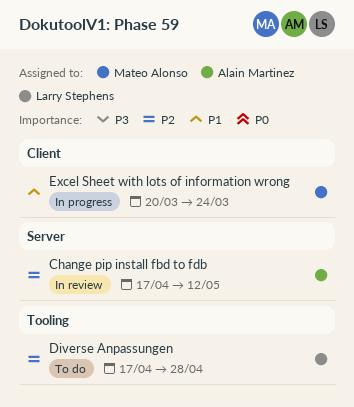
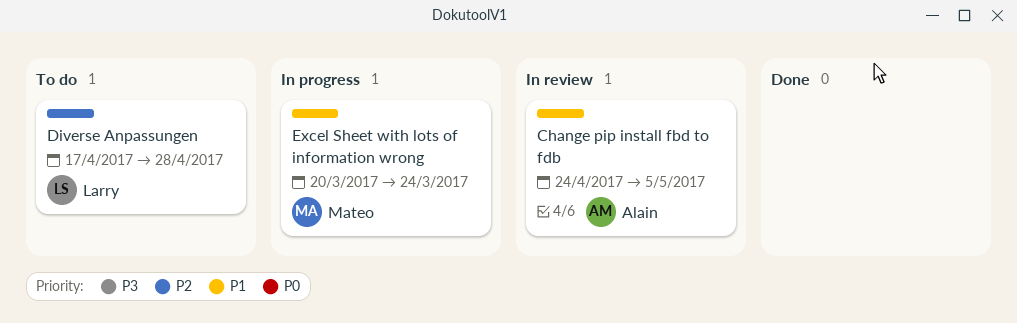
Change pip install fbd to fdb, priority: P2 -> P1
Change pip install fbd to fdb, start: Apr 17 -> Apr 24
Change pip install fbd to fdb, due: May 12 -> May 5

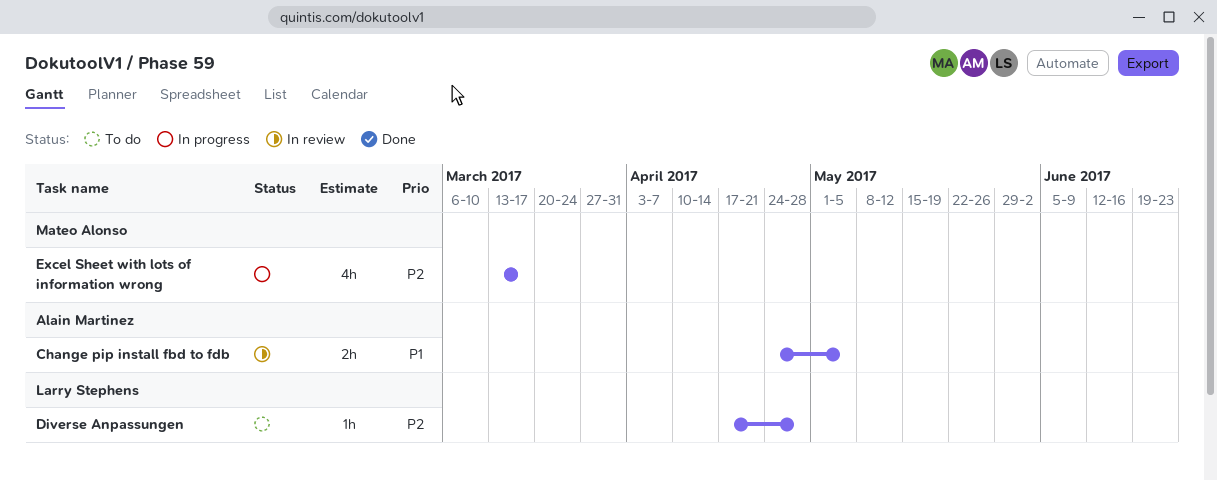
Excel Sheet with lots of information wrong, priority: P1 -> P2
Excel Sheet with lots of information wrong, start: Mar 20 -> Mar 13
Excel Sheet with lots of information wrong, due: Mar 24 -> Mar 17

